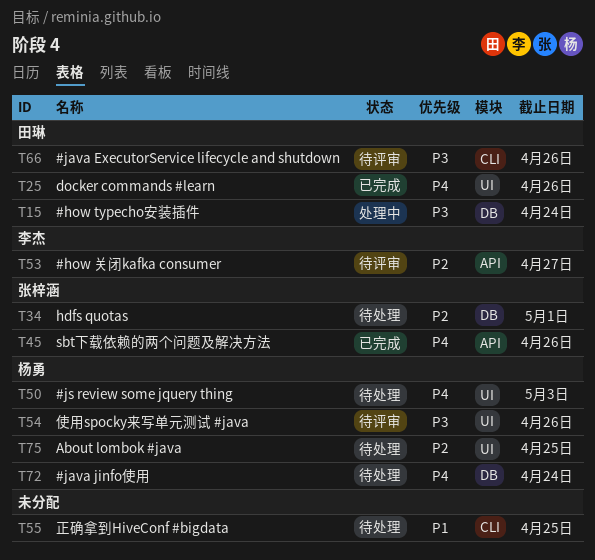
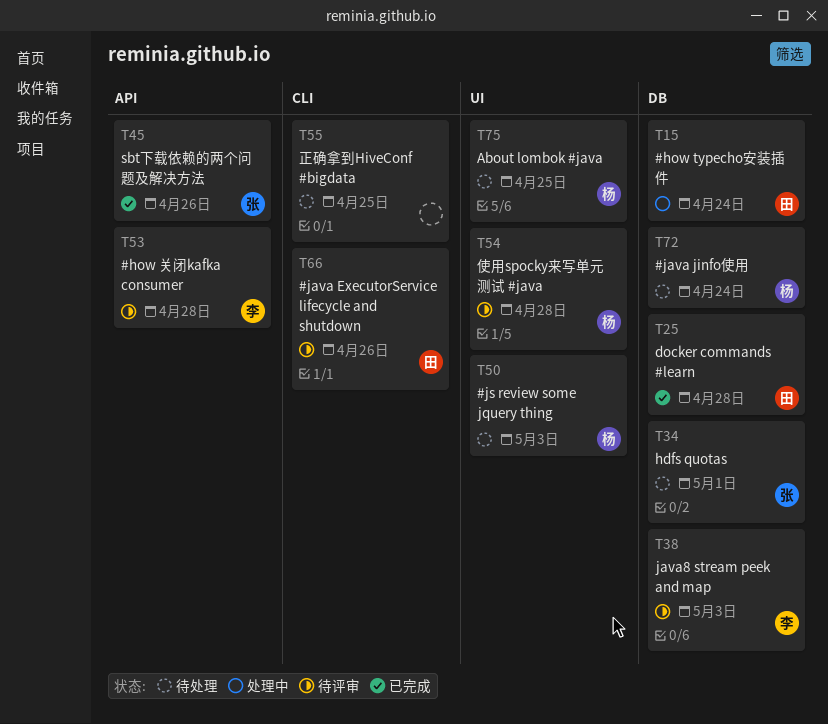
T25, label: UI -> DB
T25, due: Apr 26 -> Apr 28
T38: none -> present
T53, due: Apr 27 -> Apr 28
T54, due: Apr 26 -> Apr 28

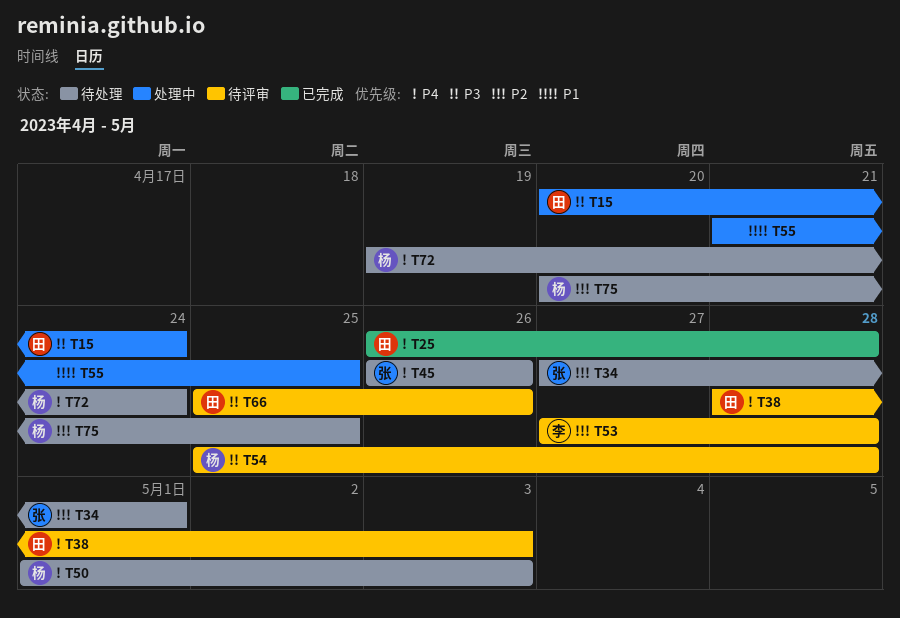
T38, owner: 李 -> 田
T45, status: 已完成 -> 待处理
T55, status: 待处理 -> 处理中

